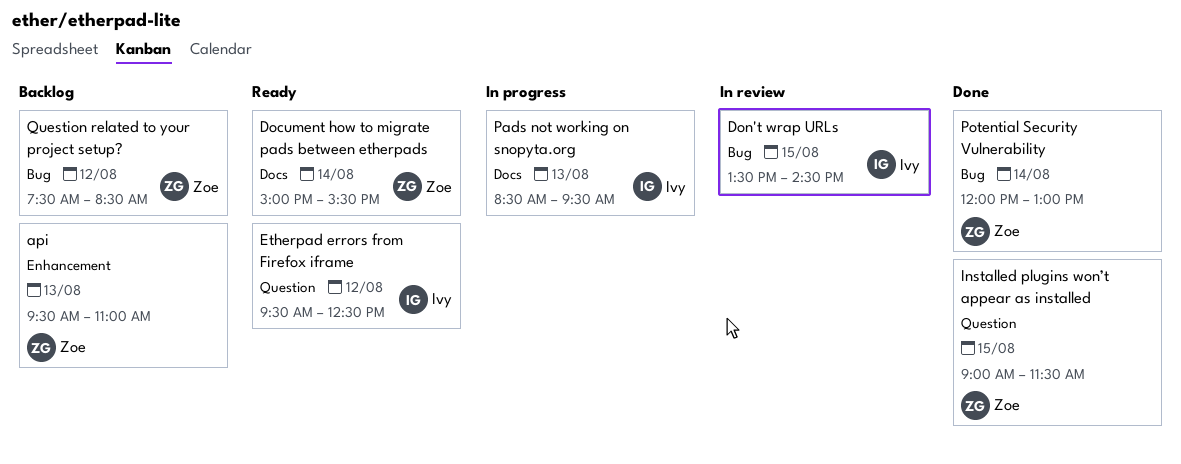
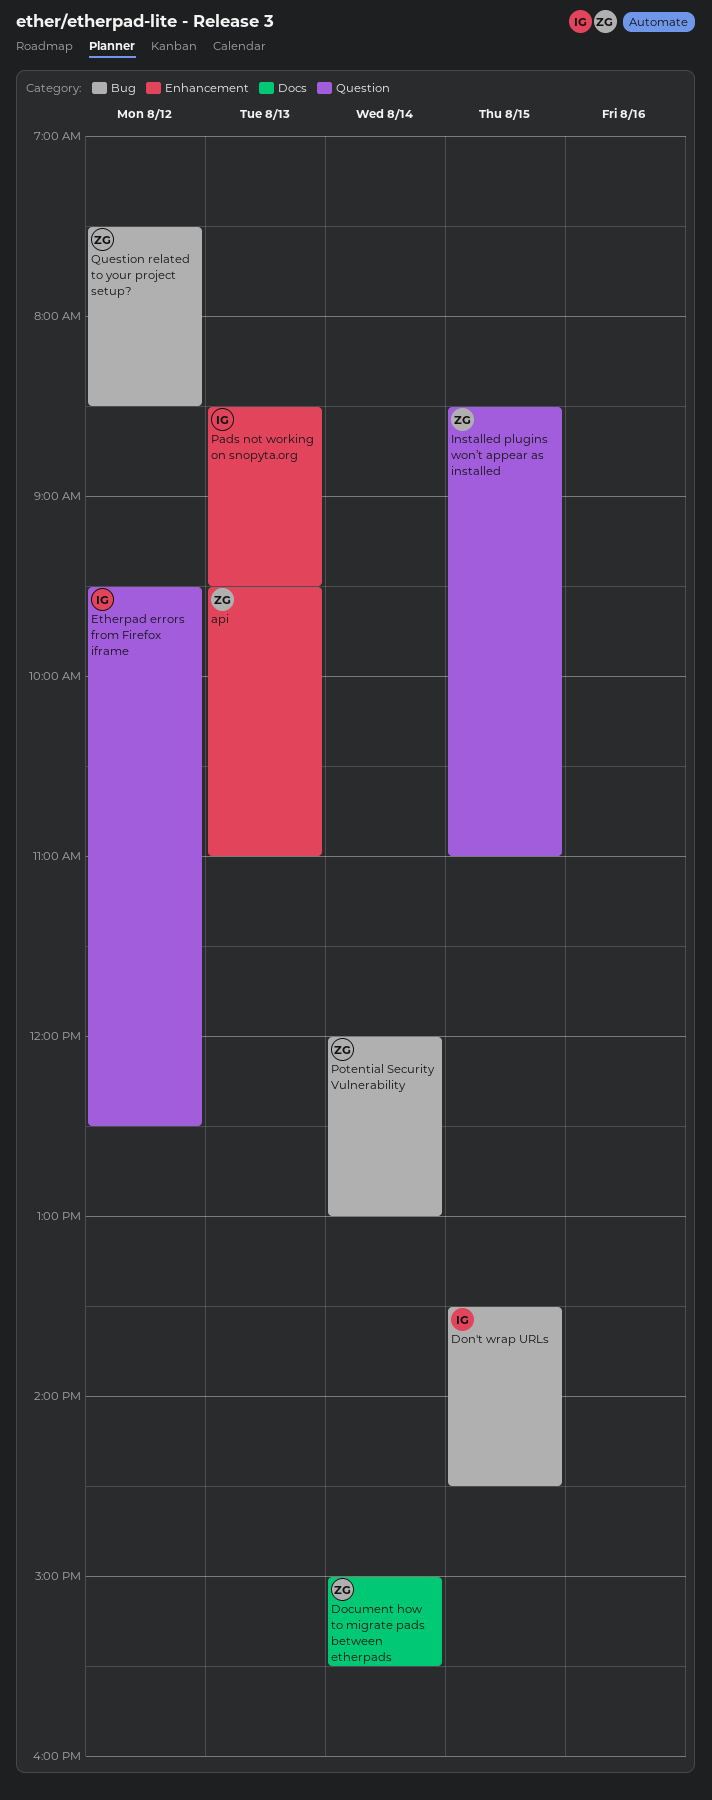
Installed plugins won’t appear as installed, begins: 09:00 -> 08:30
Installed plugins won’t appear as installed, ends: 11:30 -> 11:00
Pads not working on snopyta.org, label: Docs -> Enhancement

